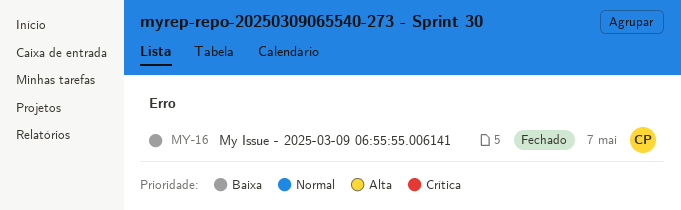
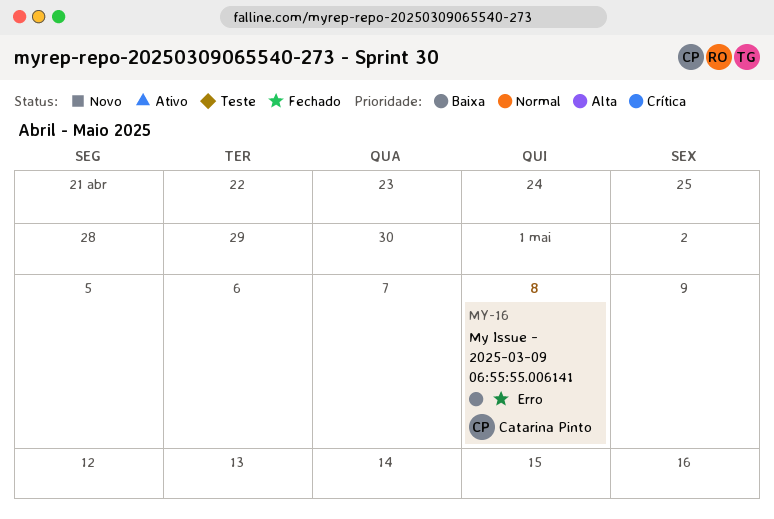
MY-16, due: May 7 -> May 8

